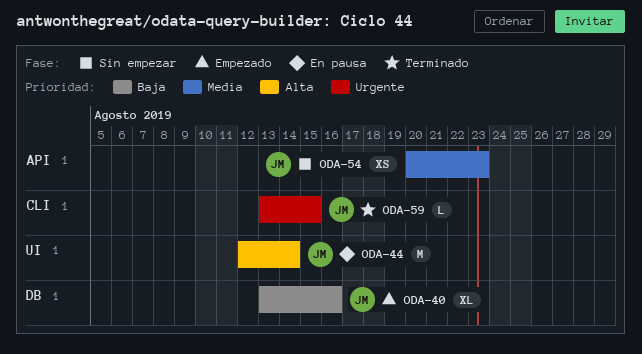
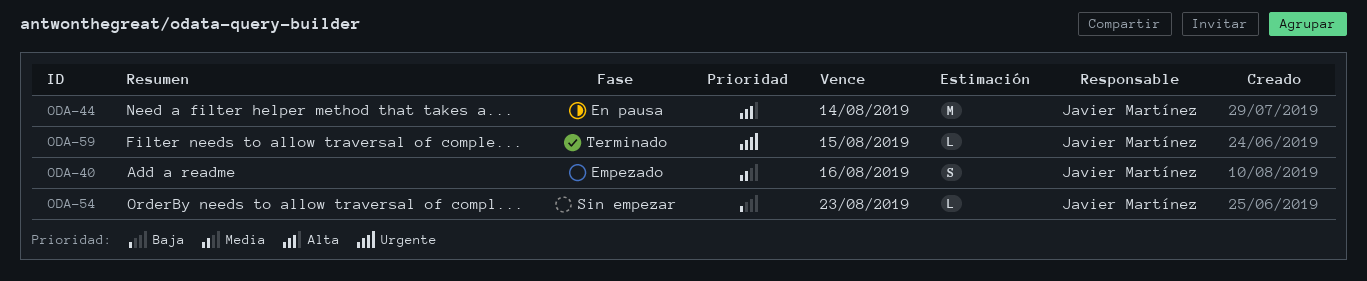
ODA-40, priority: Baja -> Media
ODA-40, estimate: XL -> S
ODA-54, priority: Media -> Baja
ODA-54, estimate: XS -> L

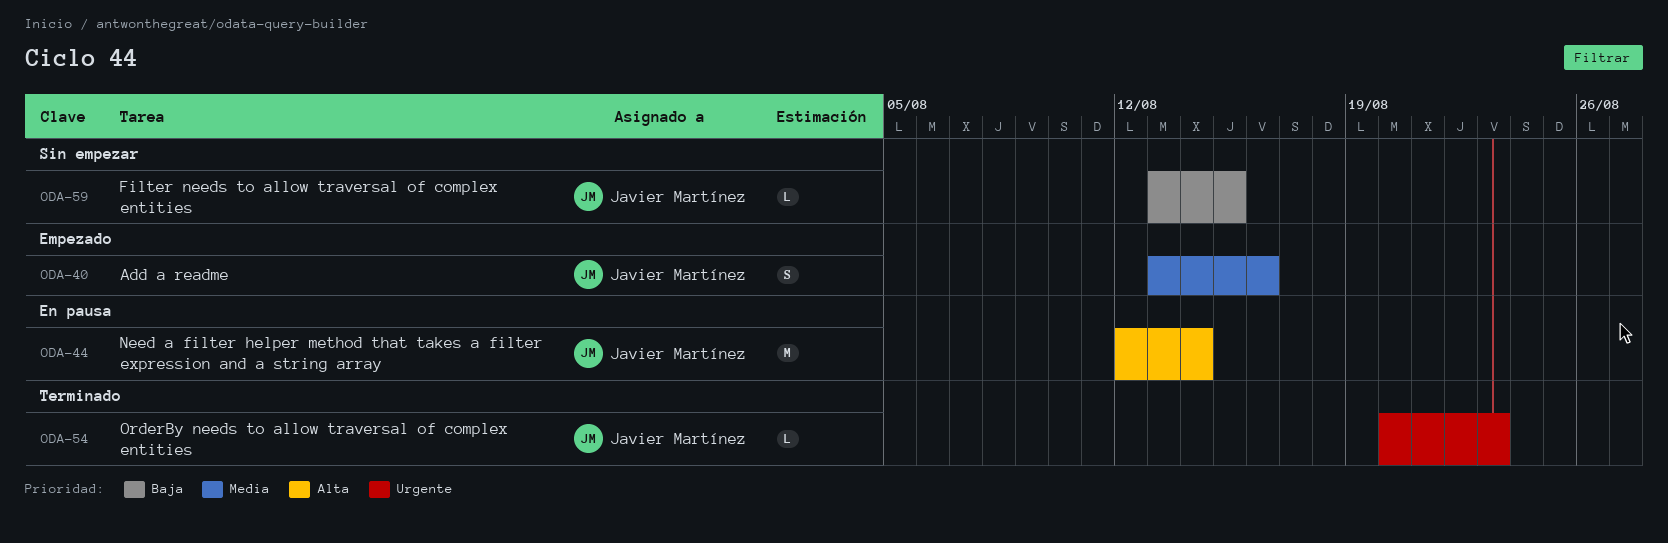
ODA-54, status: Sin empezar -> Terminado
ODA-54, priority: Baja -> Urgente
ODA-59, status: Terminado -> Sin empezar
ODA-59, priority: Urgente -> Baja

